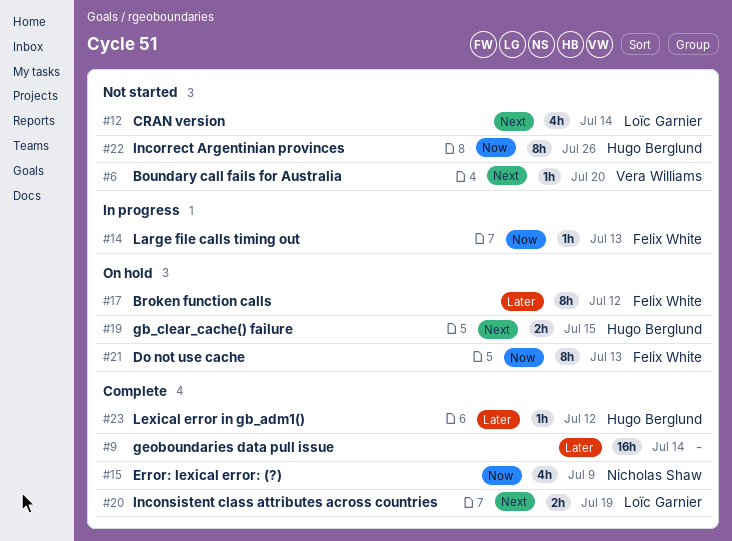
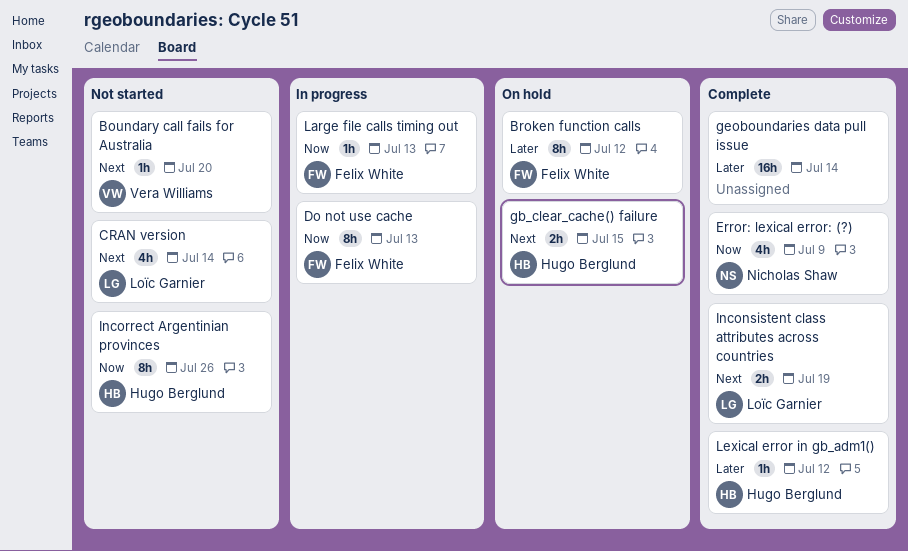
Do not use cache, status: On hold -> In progress

